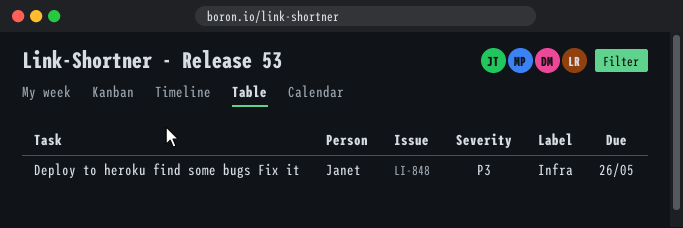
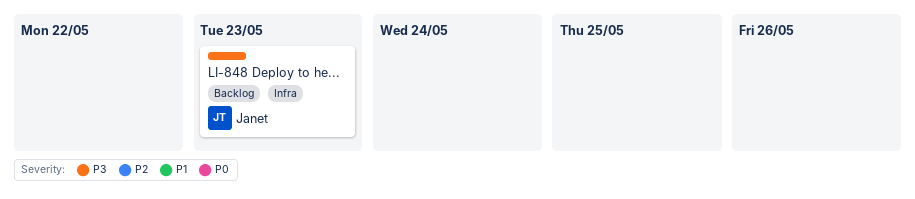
LI-848, due: May 26 -> May 23

